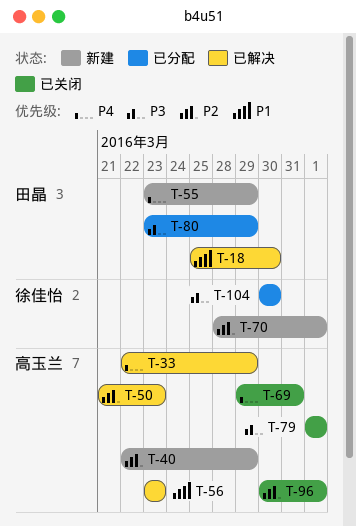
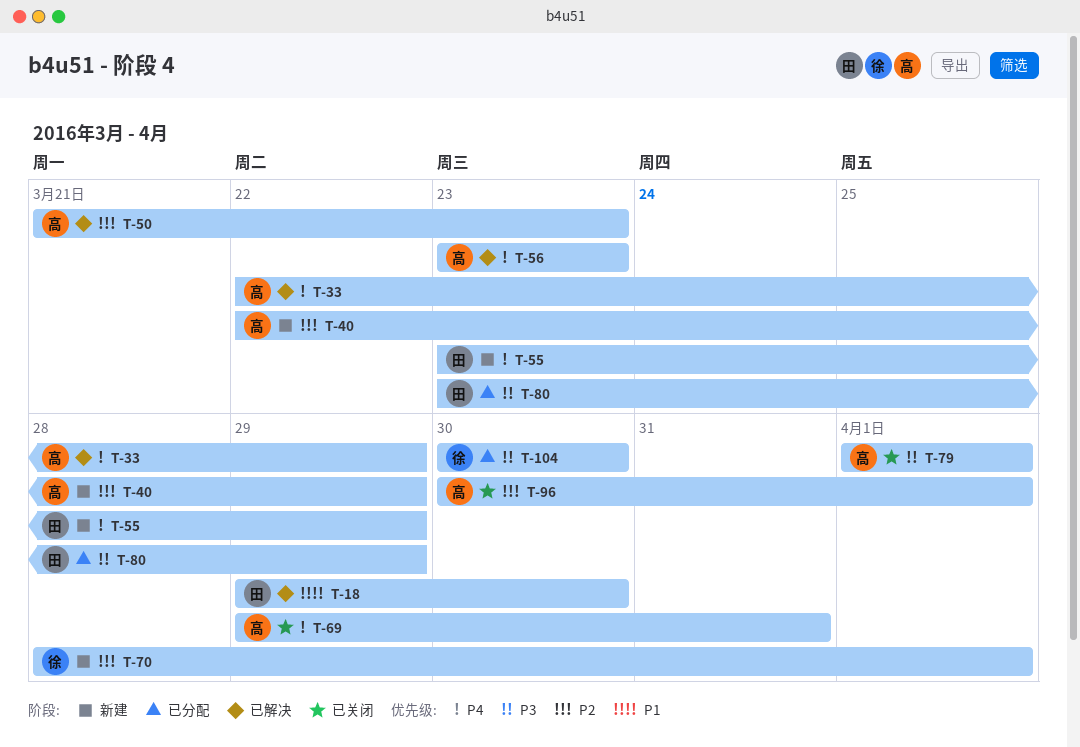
T-18, start: Mar 25 -> Mar 29
T-56, priority: P1 -> P4

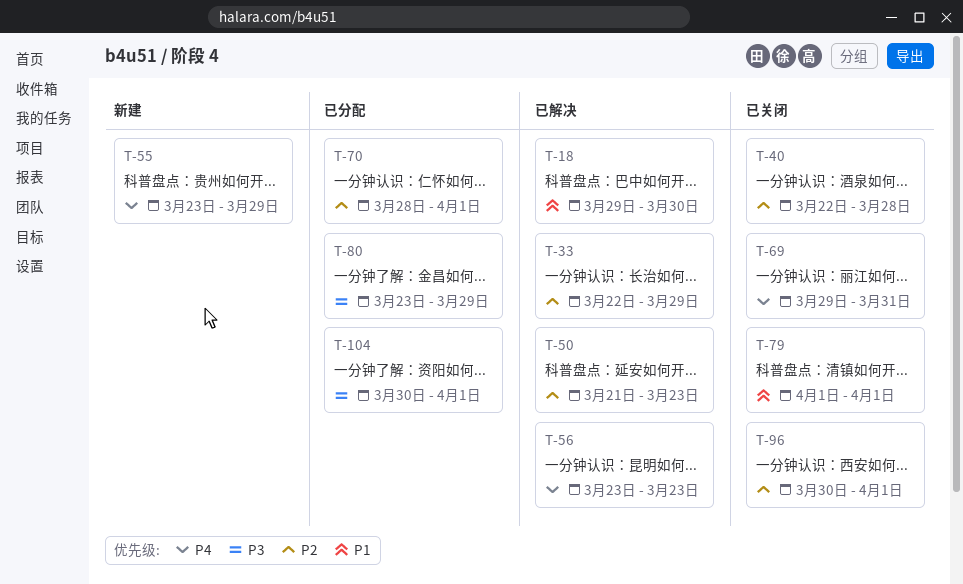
T-33, priority: P4 -> P2
T-40, status: 新建 -> 已关闭
T-40, due: Mar 29 -> Mar 28
T-70, status: 新建 -> 已分配
T-79, priority: P3 -> P1
T-104, due: Mar 30 -> Apr 1

